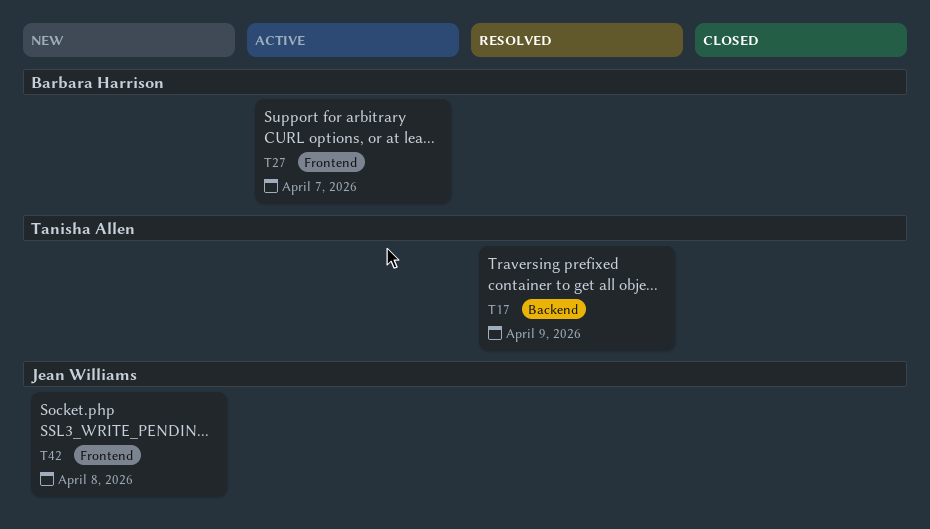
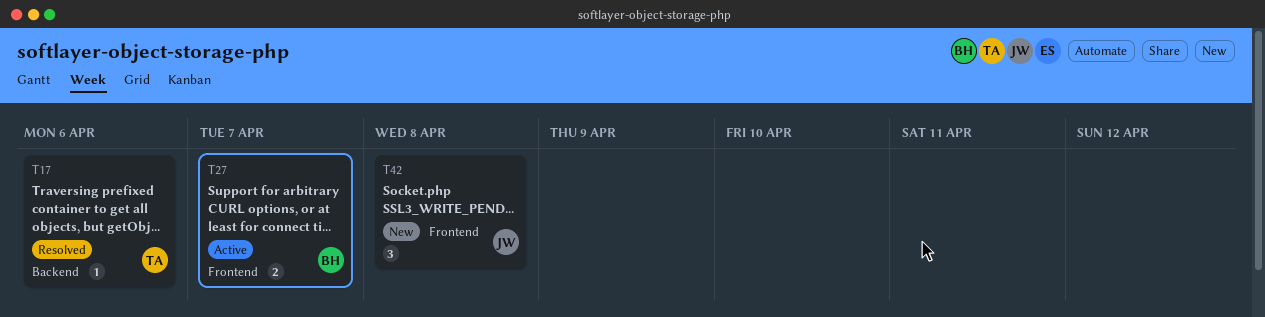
T17, due: Apr 9 -> Apr 6

